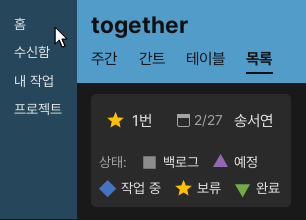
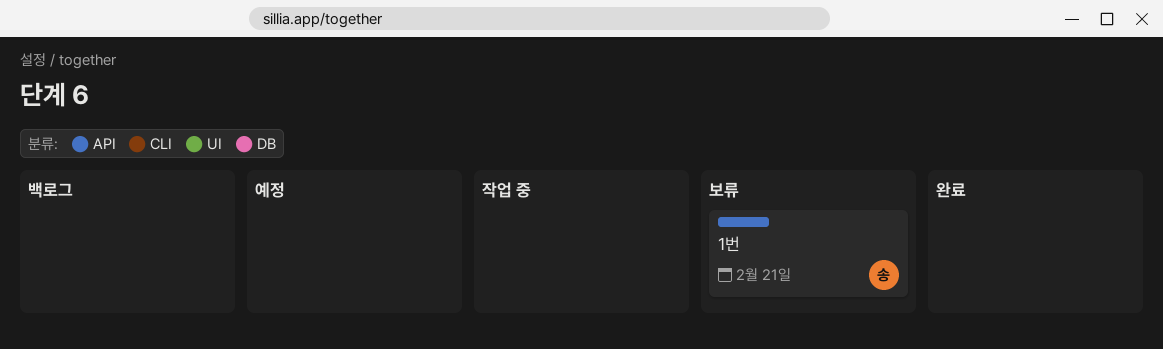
1번, due: Feb 27 -> Feb 21

